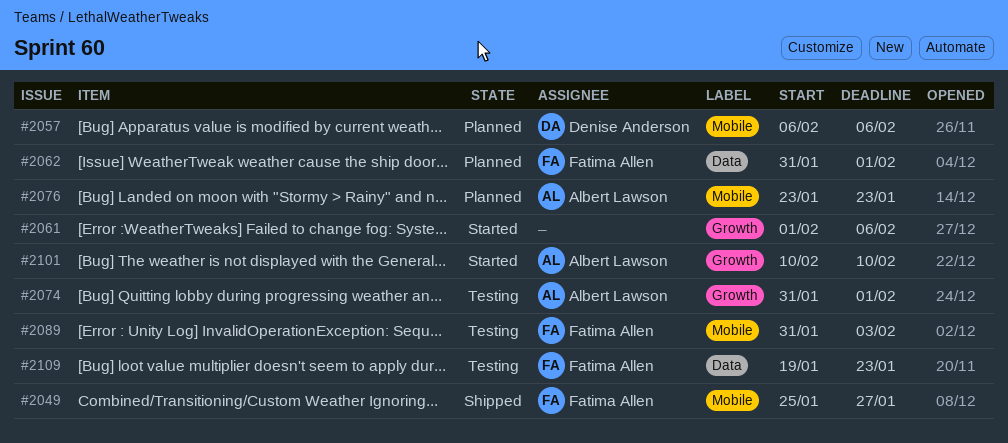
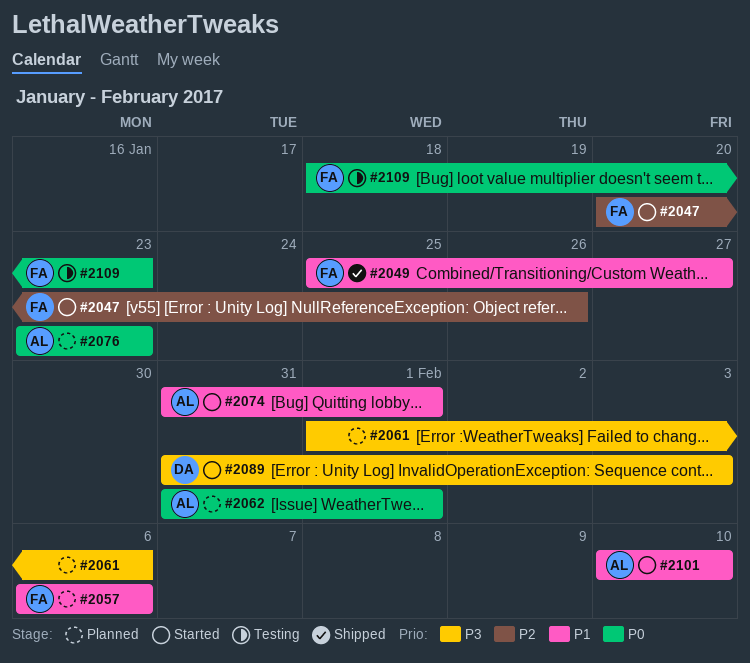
#2047: none -> present
#2057, owner: Denise Anderson -> Fatima Allen
#2061, status: Started -> Planned
#2062, owner: Fatima Allen -> Albert Lawson
#2074, status: Testing -> Started
#2089, status: Testing -> Started
#2089, owner: Fatima Allen -> Denise Anderson
#2109, start: Jan 19 -> Jan 18

